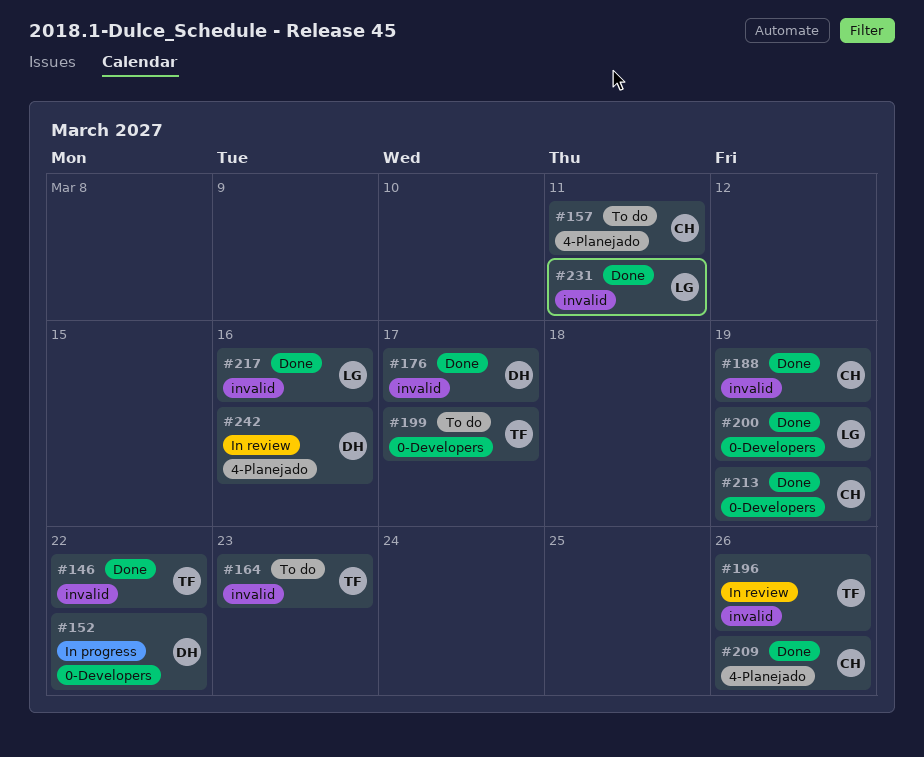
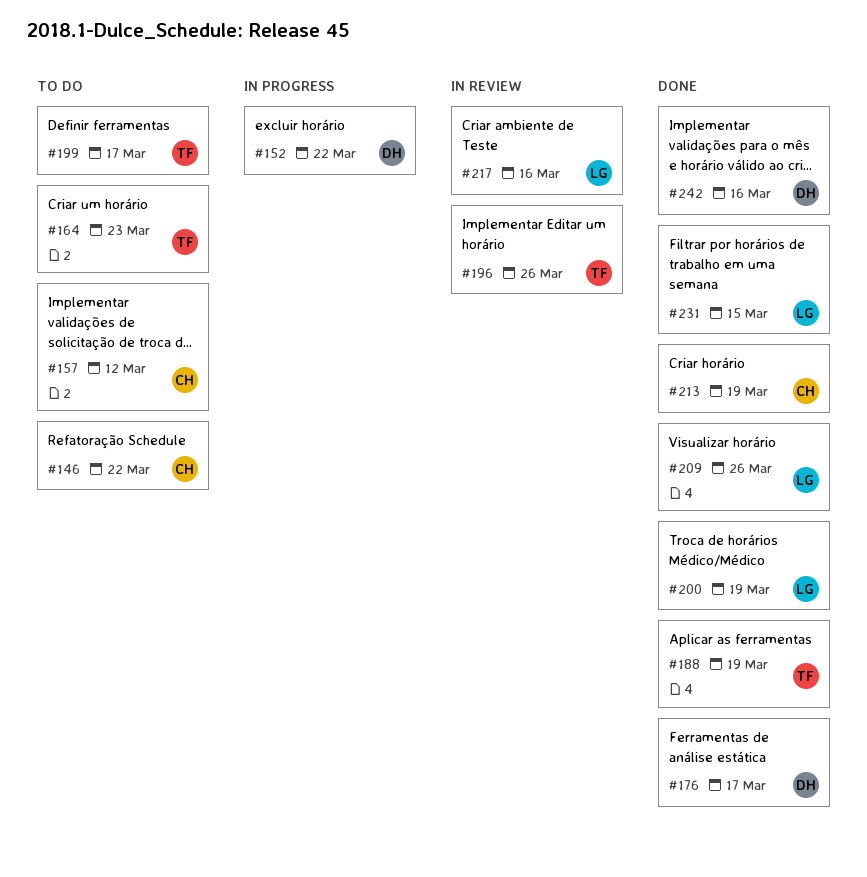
#146, status: Done -> To do
#146, owner: TF -> CH
#157, due: Mar 11 -> Mar 12
#188, owner: CH -> TF
#209, owner: CH -> LG
#217, status: Done -> In review
#231, due: Mar 11 -> Mar 15
#242, status: In review -> Done

